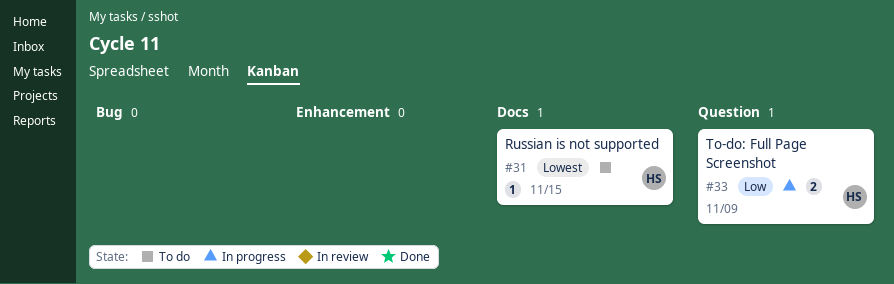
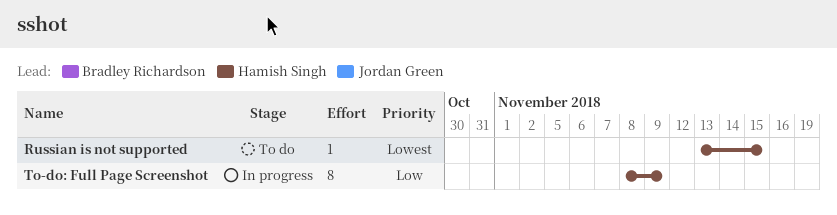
To-do: Full Page Screenshot, estimate: 2 -> 8

